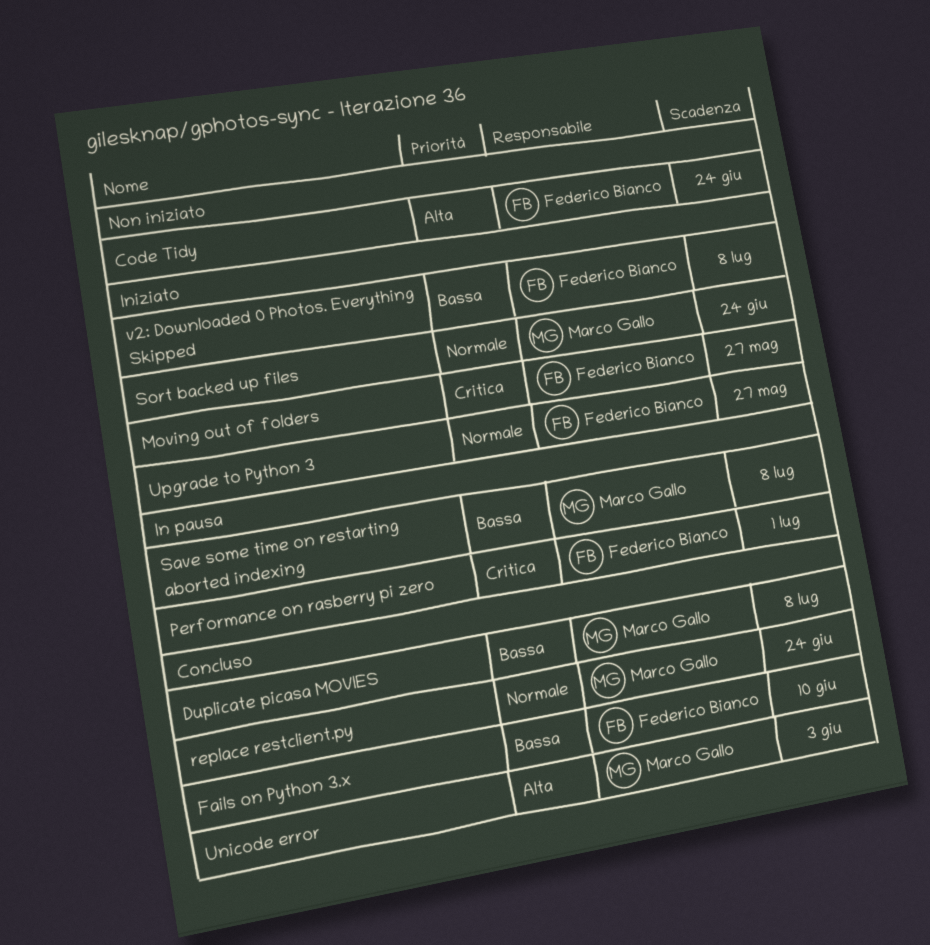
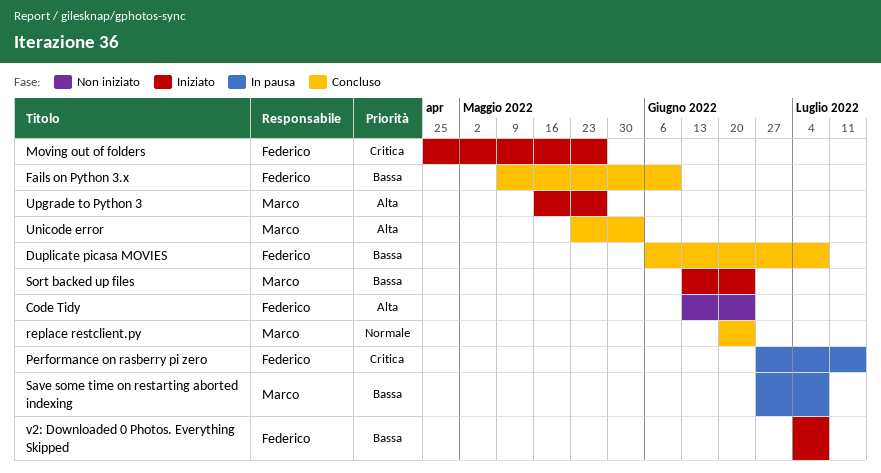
Duplicate picasa MOVIES, owner: Marco Gallo -> Federico Bianco
Performance on rasberry pi zero, due: Jul 1 -> Jul 15
Sort backed up files, priority: Normale -> Bassa
Upgrade to Python 3, owner: Federico Bianco -> Marco Gallo
Upgrade to Python 3, priority: Normale -> Alta

